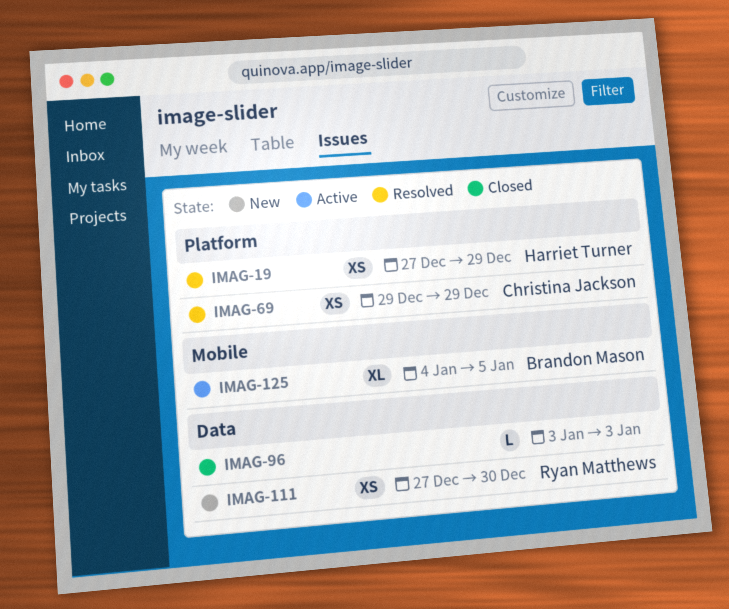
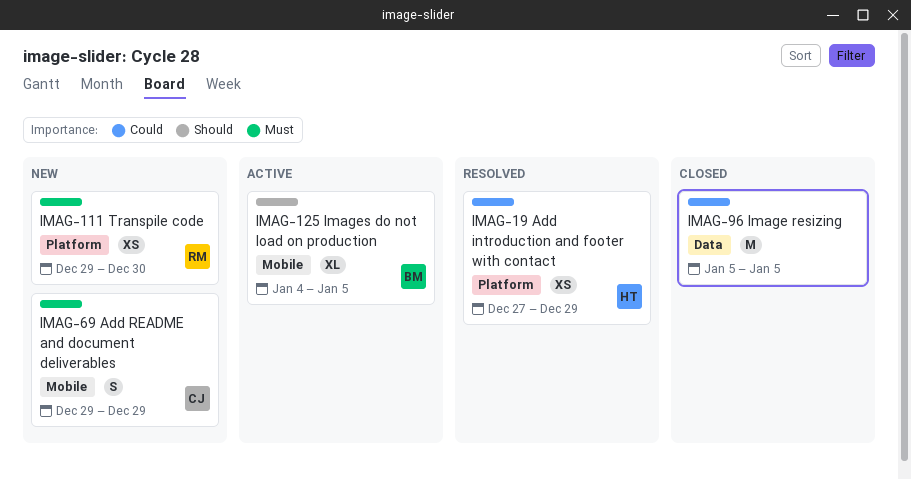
IMAG-69, status: Resolved -> New
IMAG-69, label: Platform -> Mobile
IMAG-69, estimate: XS -> S
IMAG-96, estimate: L -> M
IMAG-96, start: Jan 3 -> Jan 5
IMAG-96, due: Jan 3 -> Jan 5
IMAG-111, label: Data -> Platform
IMAG-111, start: Dec 27 -> Dec 29

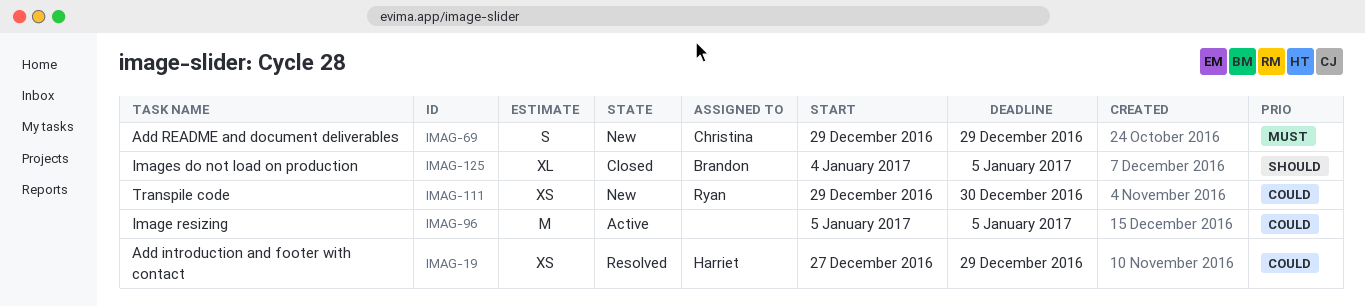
IMAG-96, status: Closed -> Active
IMAG-111, priority: Must -> Could
IMAG-125, status: Active -> Closed

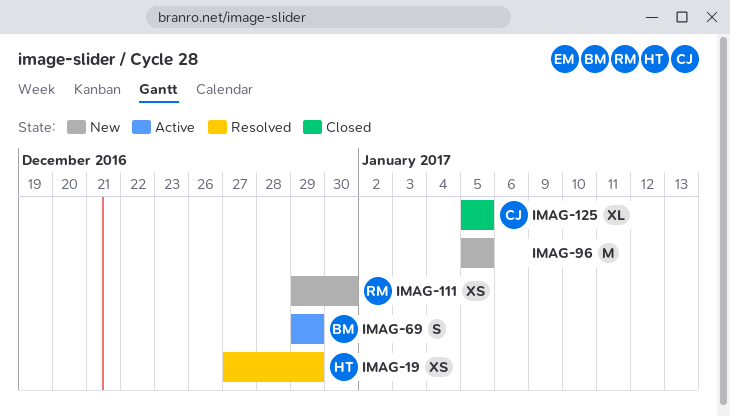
IMAG-69, status: New -> Active
IMAG-69, owner: Christina -> Brandon
IMAG-96, status: Active -> New
IMAG-125, owner: Brandon -> Christina
IMAG-125, start: Jan 4 -> Jan 5

